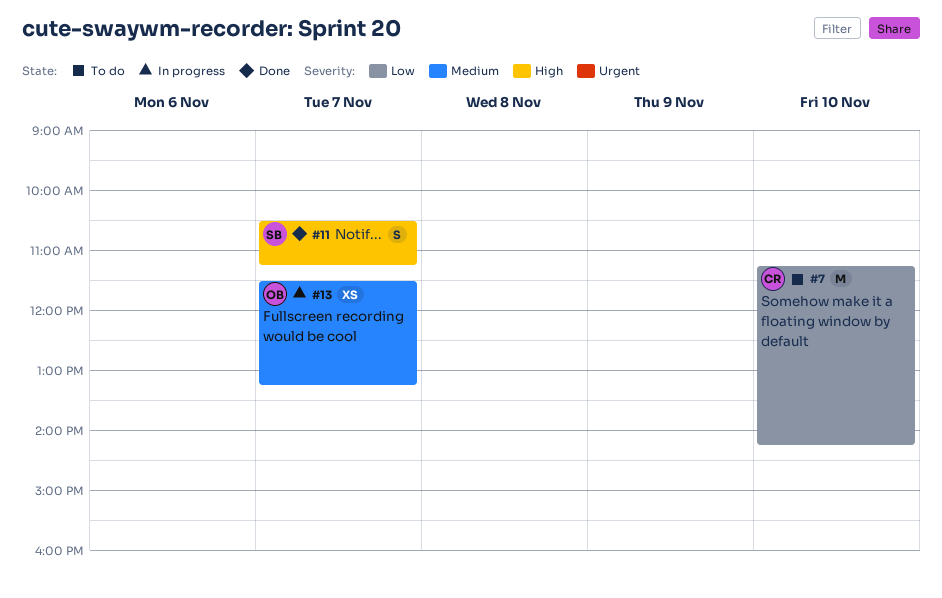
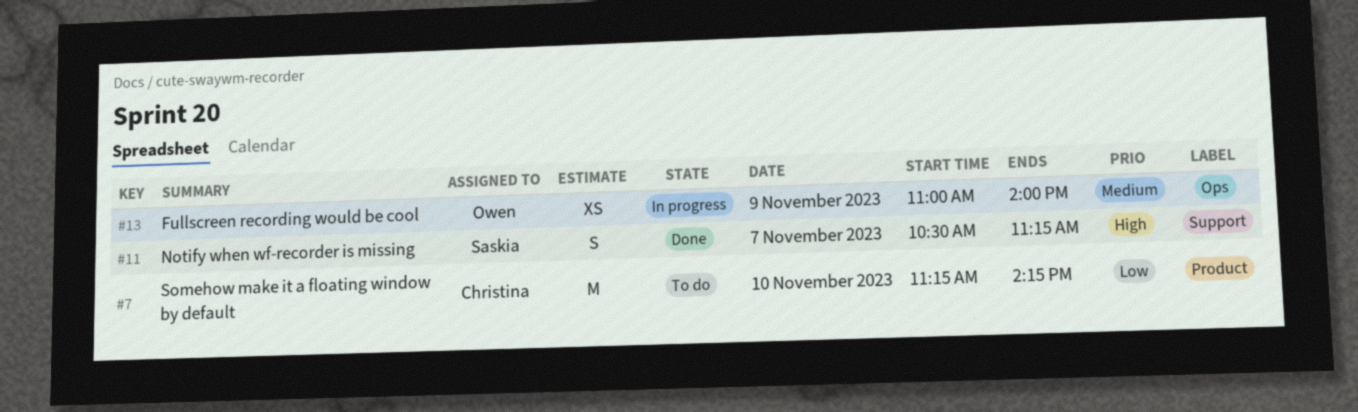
#13, day: Nov 7 -> Nov 9
#13, begins: 11:30 -> 11:00
#13, ends: 13:15 -> 14:00

